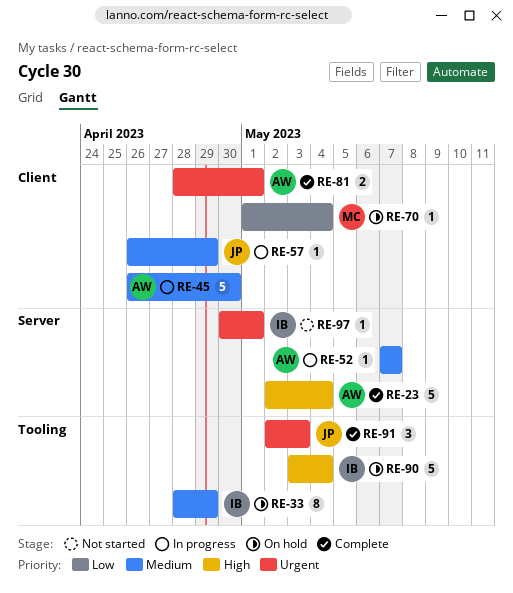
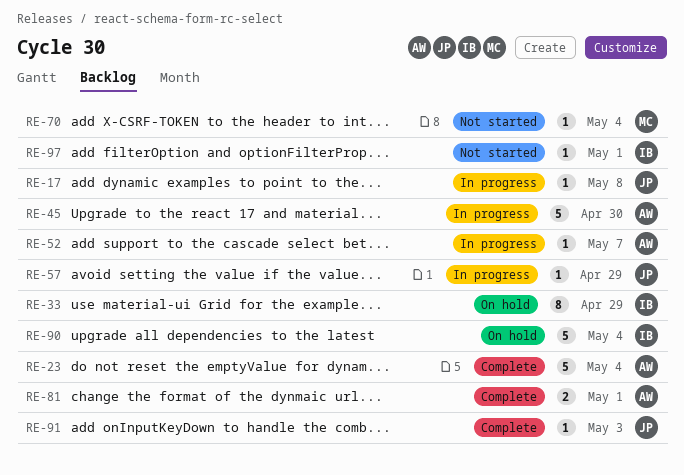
RE-17: none -> present
RE-70, status: On hold -> Not started
RE-91, estimate: 3 -> 1

